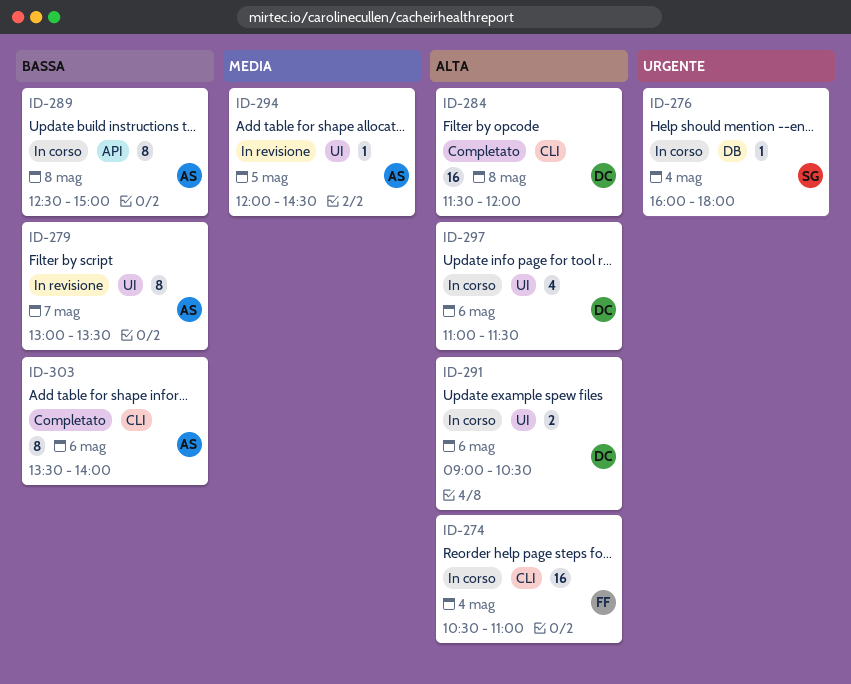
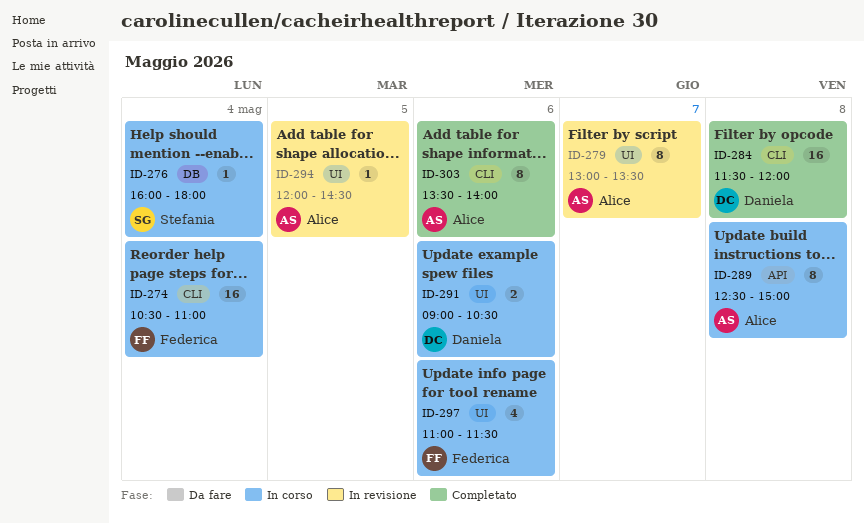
ID-297, owner: Daniela -> Federica

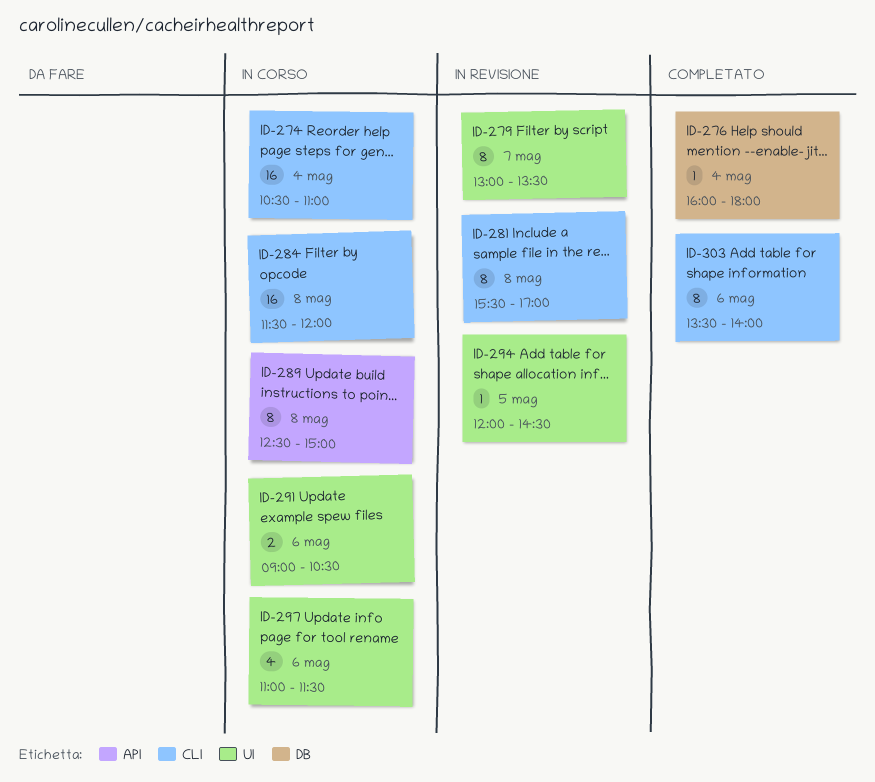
ID-276, status: In corso -> Completato
ID-281: none -> present
ID-284, status: Completato -> In corso

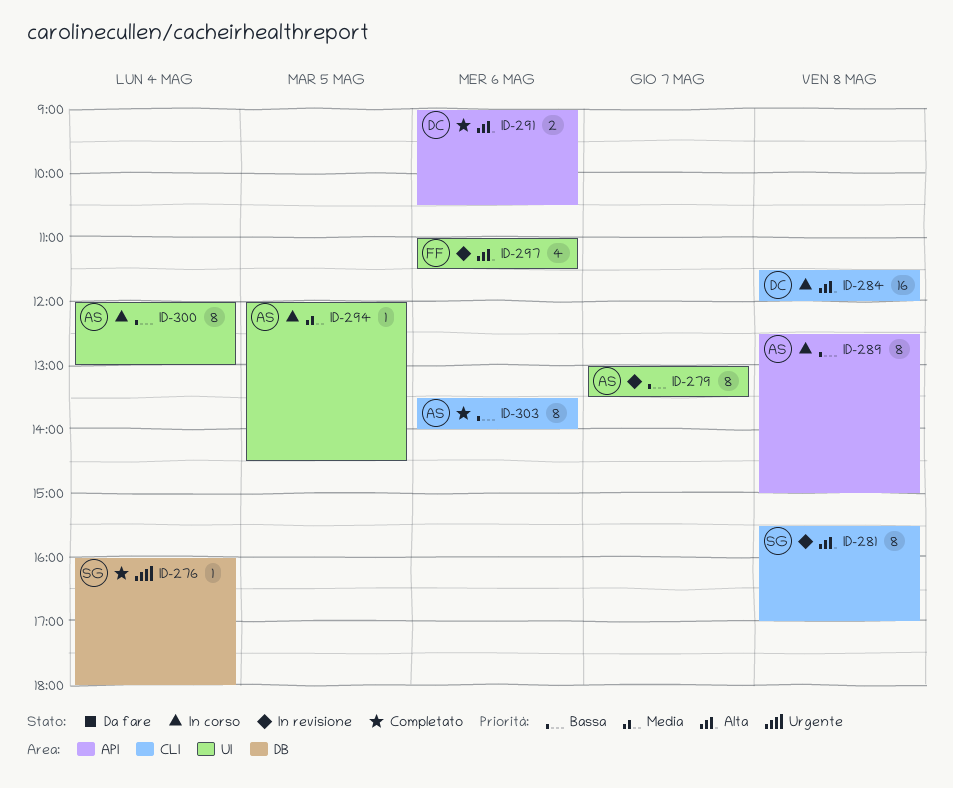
ID-274: present -> none
ID-291, status: In corso -> Completato
ID-291, label: UI -> API
ID-294, status: In revisione -> In corso
ID-297, status: In corso -> In revisione
ID-300: none -> present

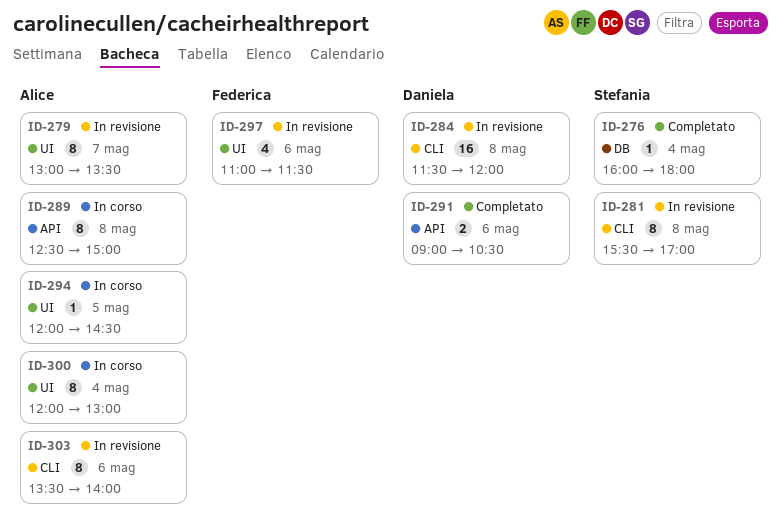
ID-284, status: In corso -> In revisione
ID-303, status: Completato -> In revisione

